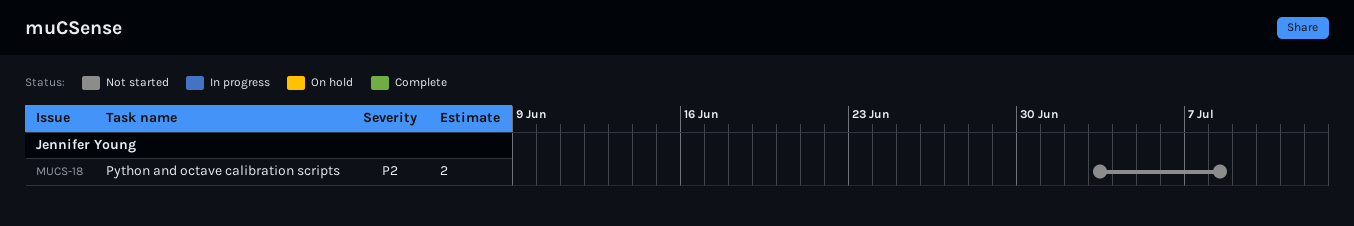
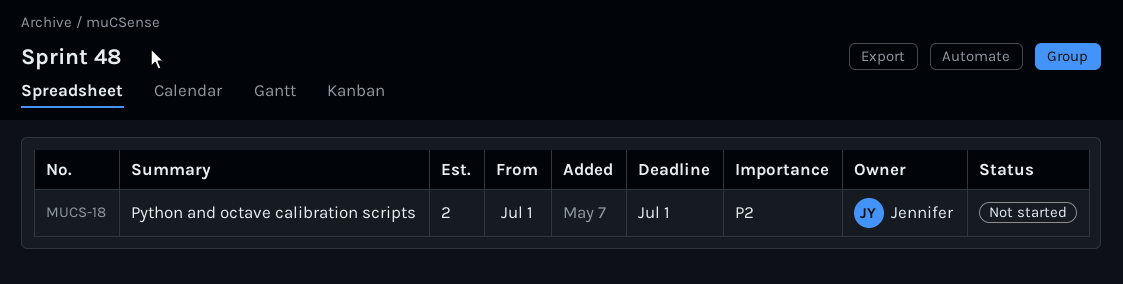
MUCS-18, start: Jul 3 -> Jul 1
MUCS-18, due: Jul 8 -> Jul 1

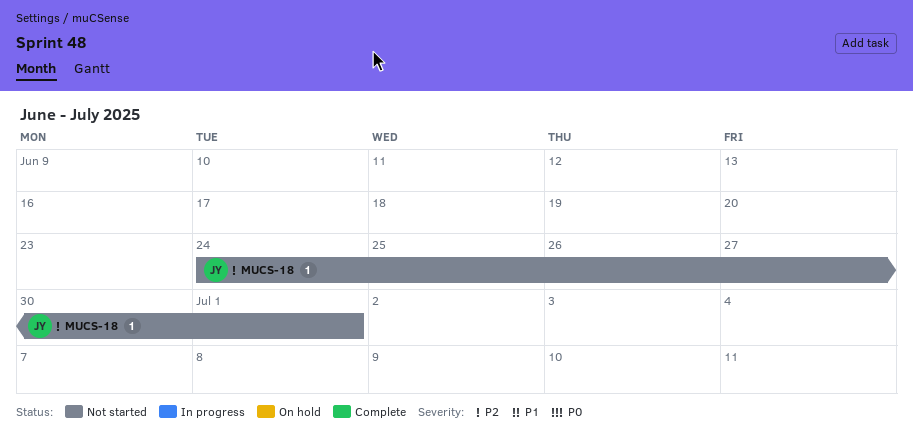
MUCS-18, estimate: 2 -> 1
MUCS-18, start: Jul 1 -> Jun 24

